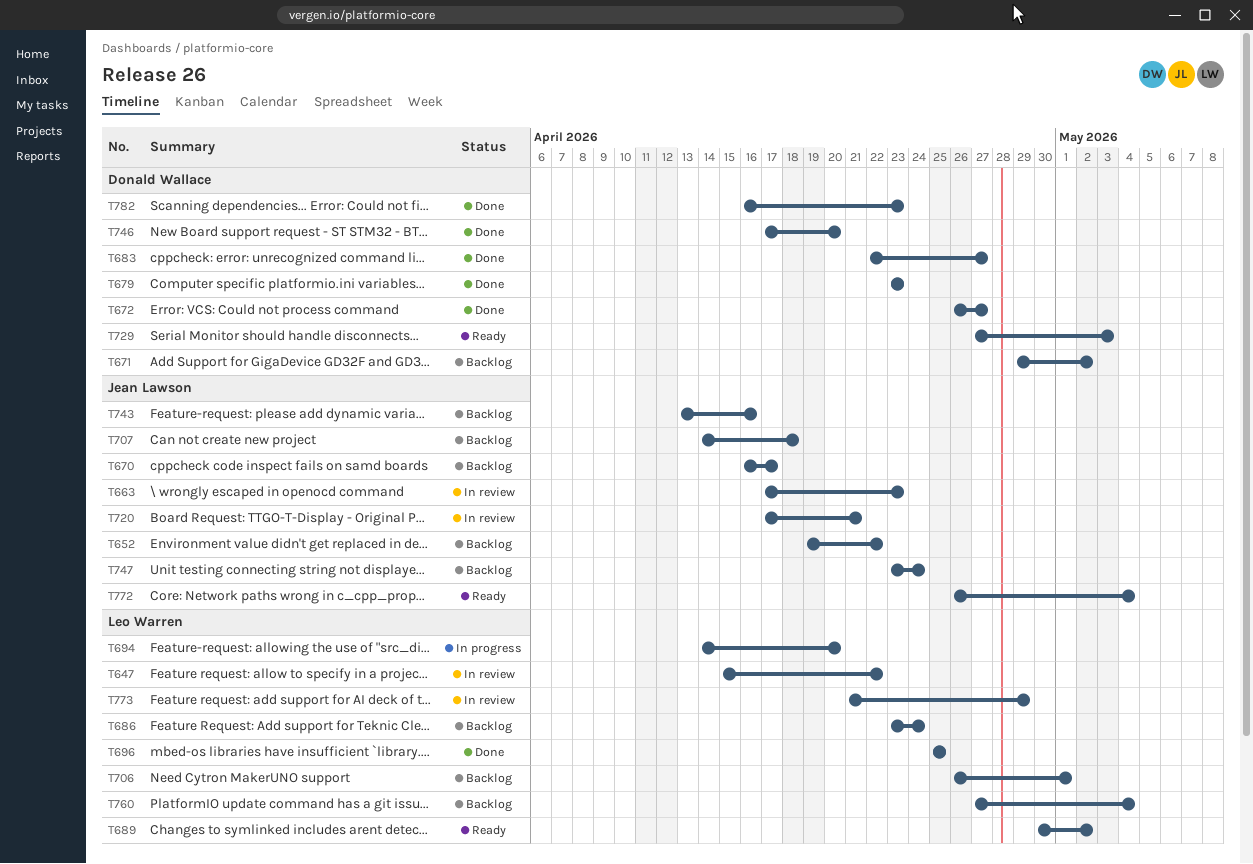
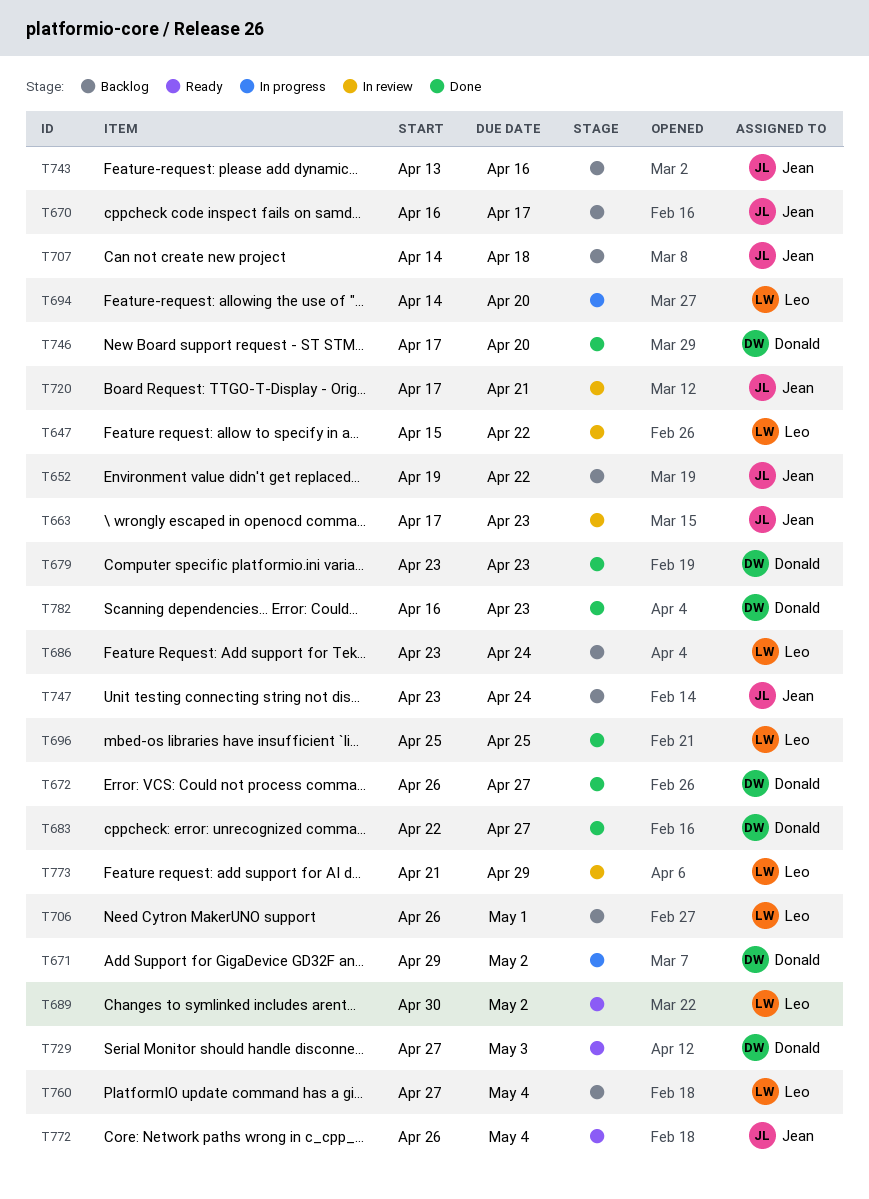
T671, status: Backlog -> In progress

